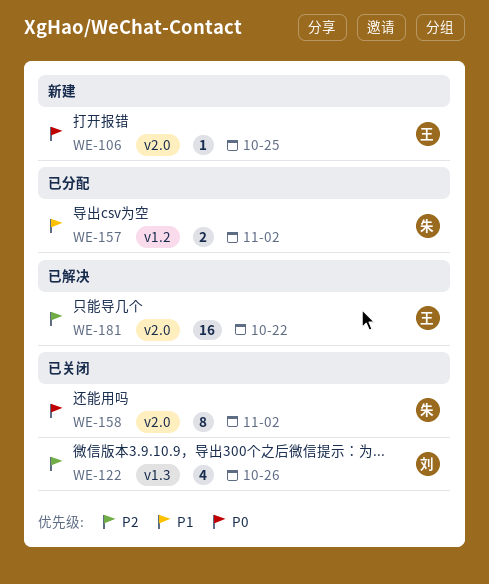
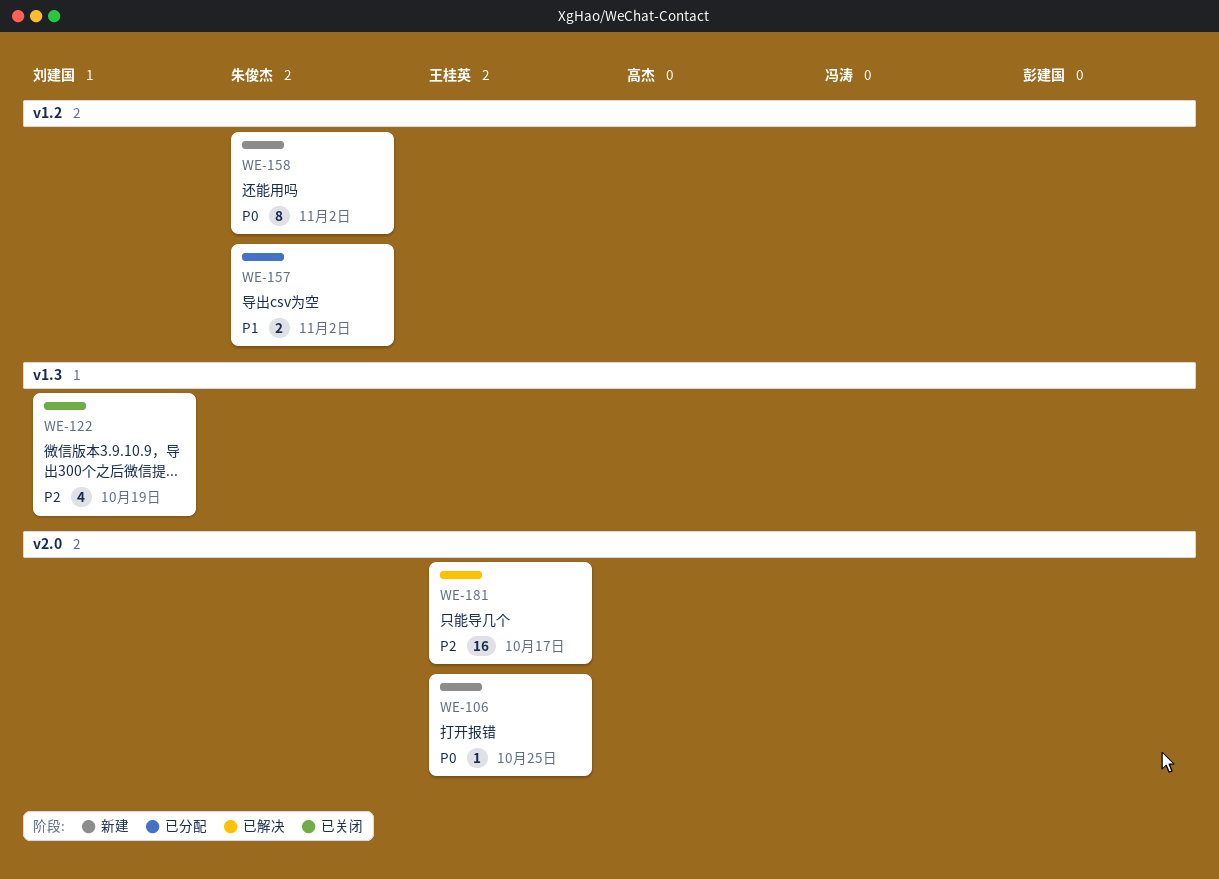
WE-122, due: Oct 26 -> Oct 19
WE-158, status: 已关闭 -> 新建
WE-158, label: v2.0 -> v1.2
WE-181, due: Oct 22 -> Oct 17

